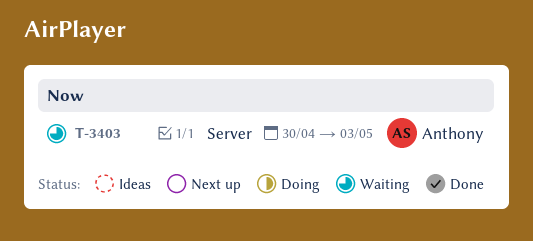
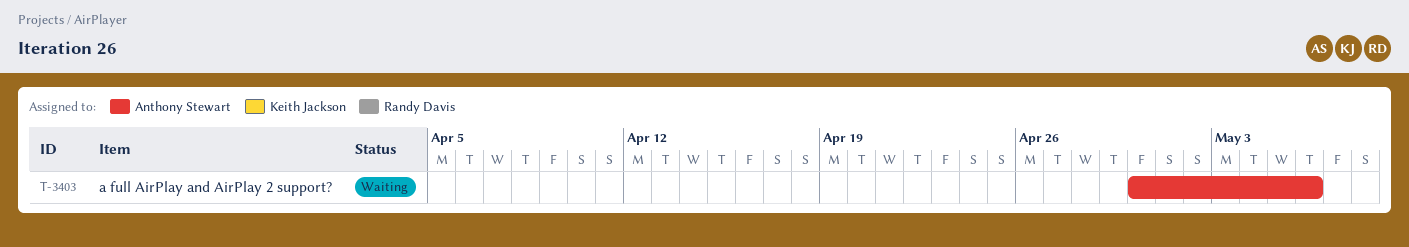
T-3403, due: May 3 -> May 6

